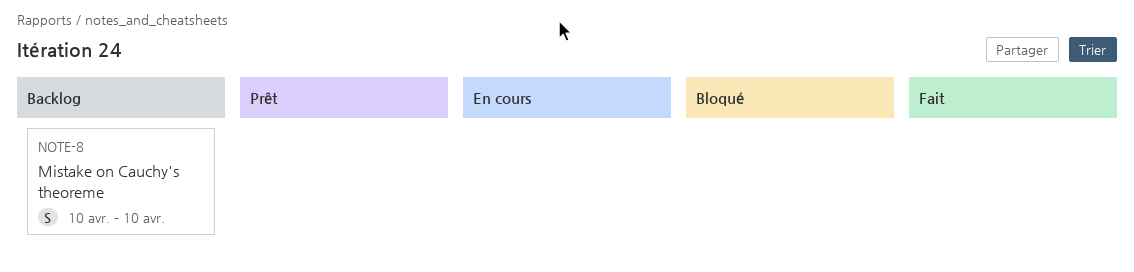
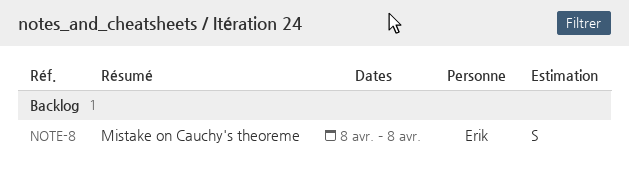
NOTE-8, start: Apr 10 -> Apr 8
NOTE-8, due: Apr 10 -> Apr 8

